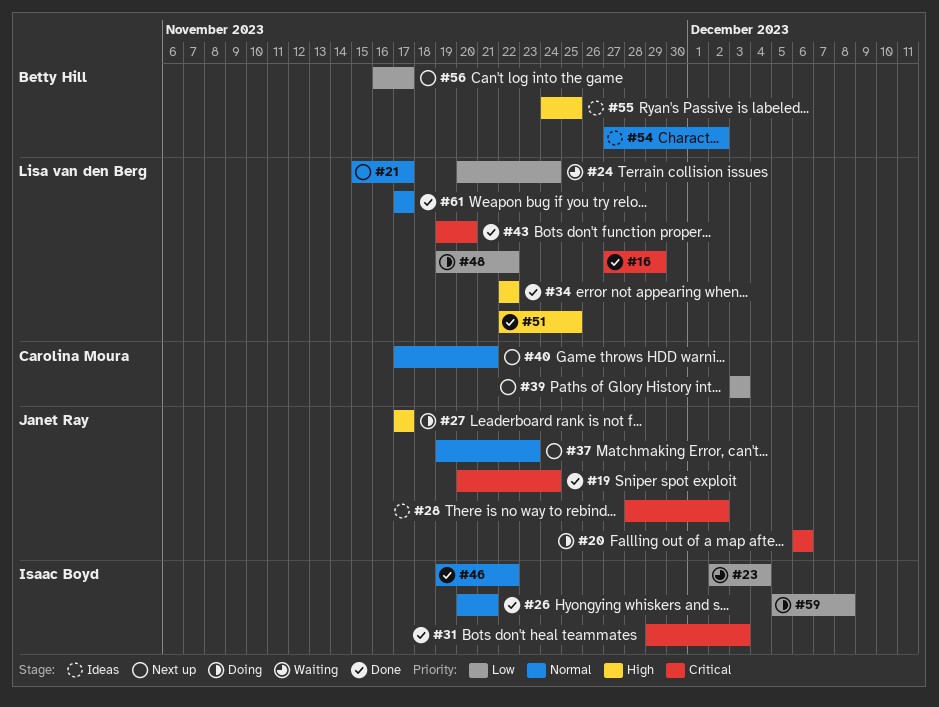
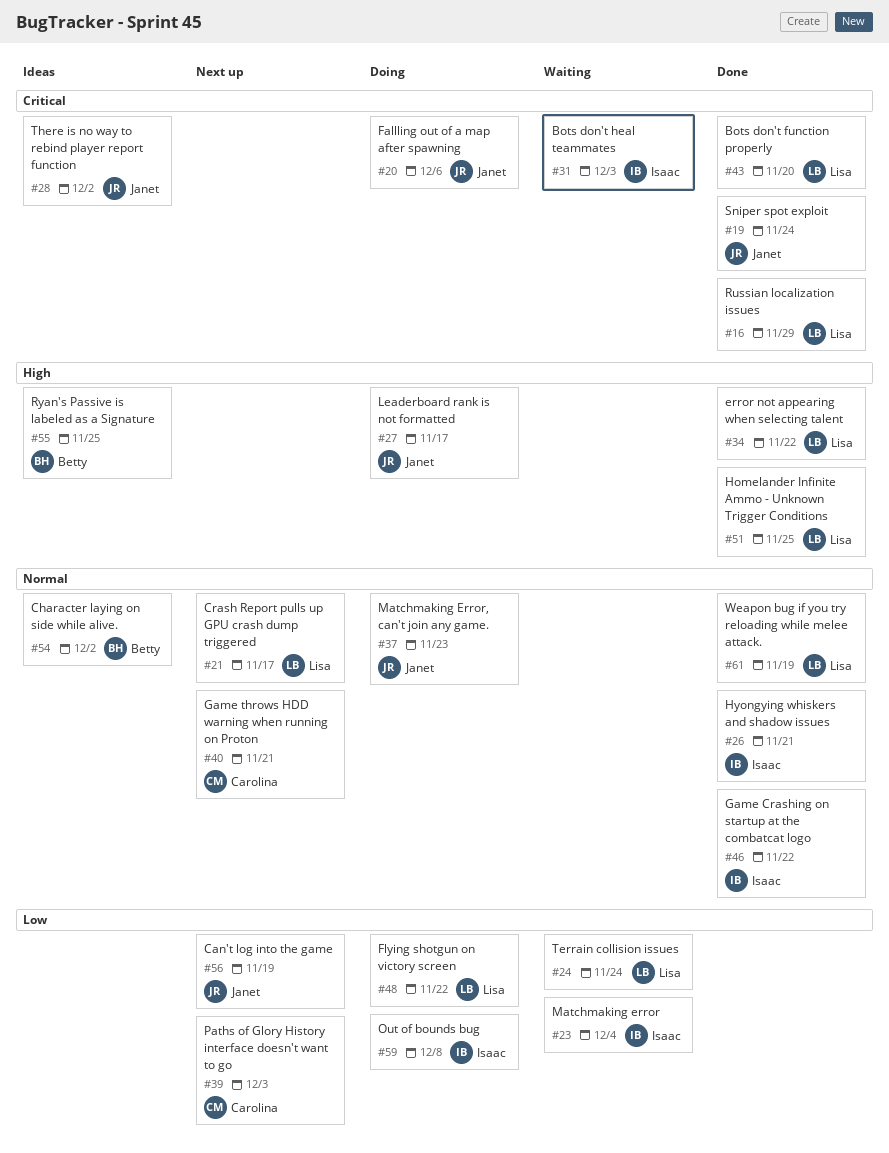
#31, status: Done -> Waiting
#37, status: Next up -> Doing
#56, owner: Betty Hill -> Janet Ray
#56, due: Nov 17 -> Nov 19
#61, due: Nov 17 -> Nov 19

